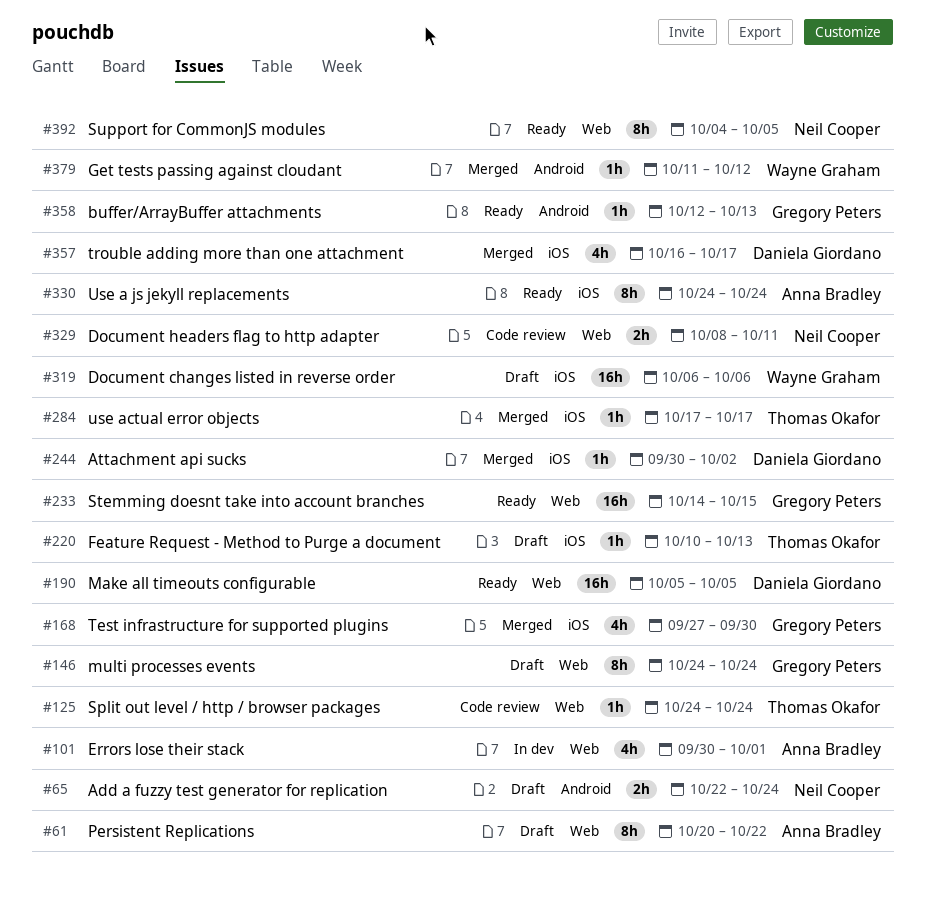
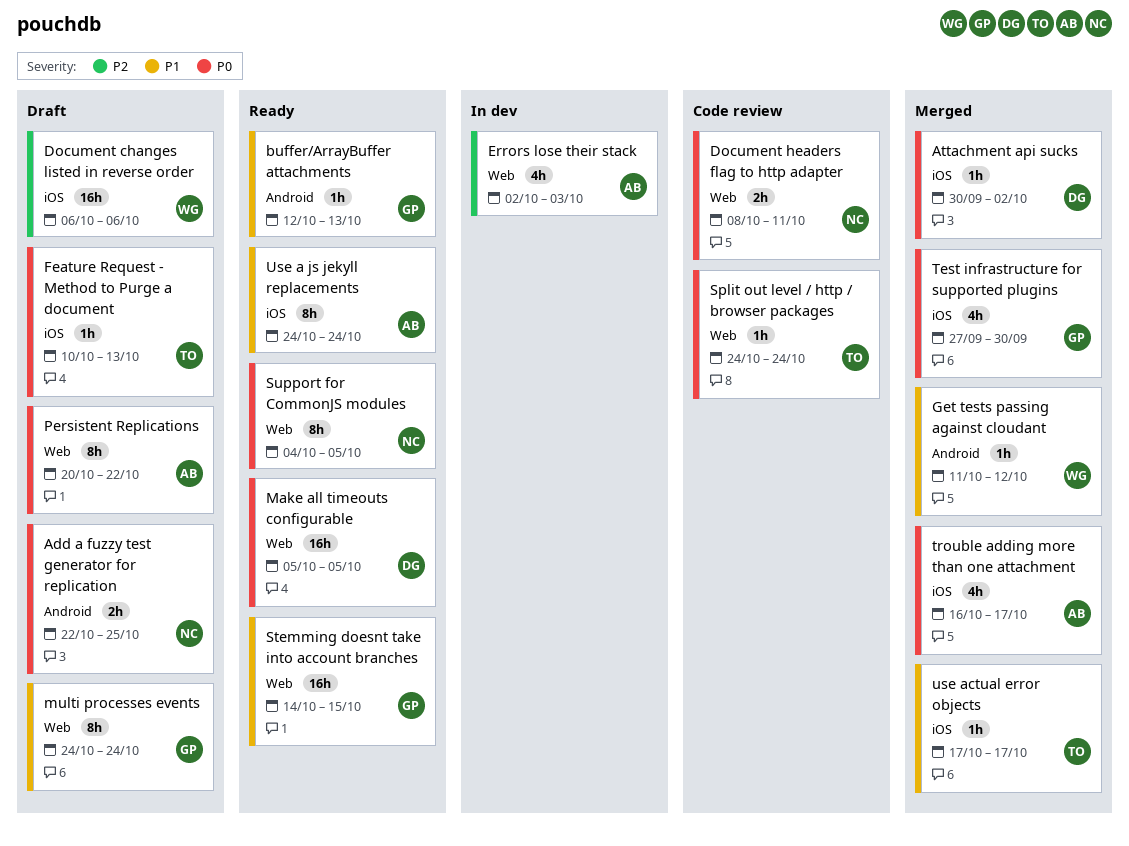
Add a fuzzy test generator for replication, due: Oct 24 -> Oct 25
Errors lose their stack, start: Sep 30 -> Oct 2
Errors lose their stack, due: Oct 1 -> Oct 3
trouble adding more than one attachment, owner: Daniela Giordano -> Anna Bradley

